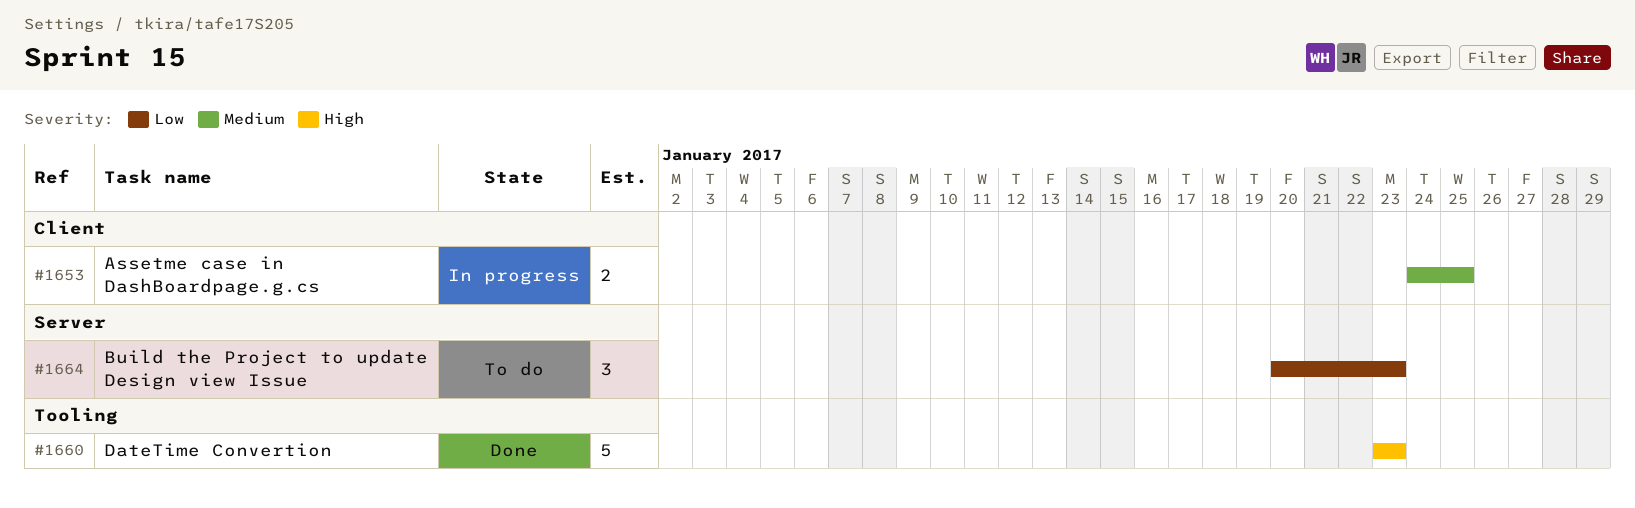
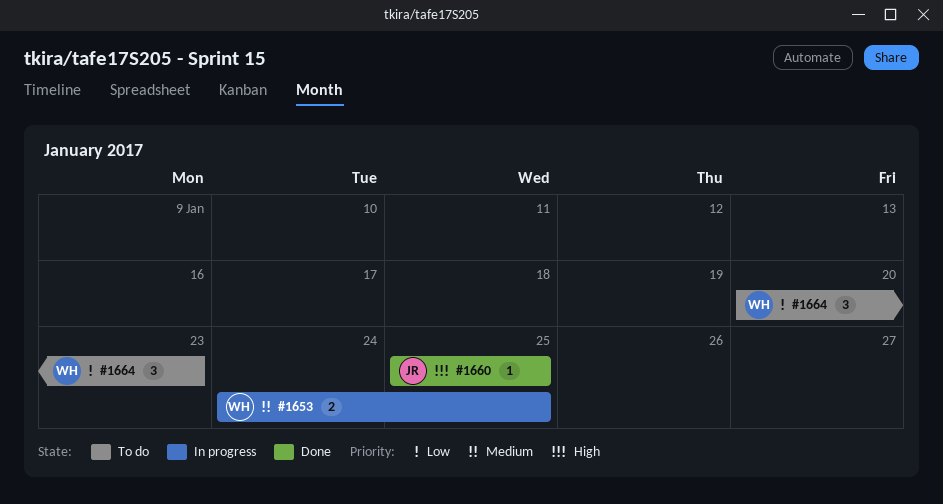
#1660, estimate: 5 -> 1
#1660, start: Jan 23 -> Jan 25
#1660, due: Jan 23 -> Jan 25

